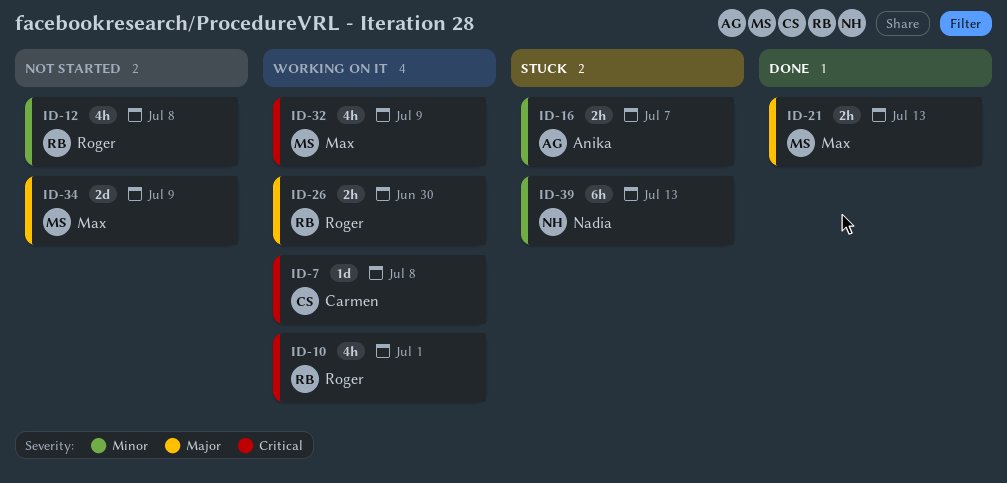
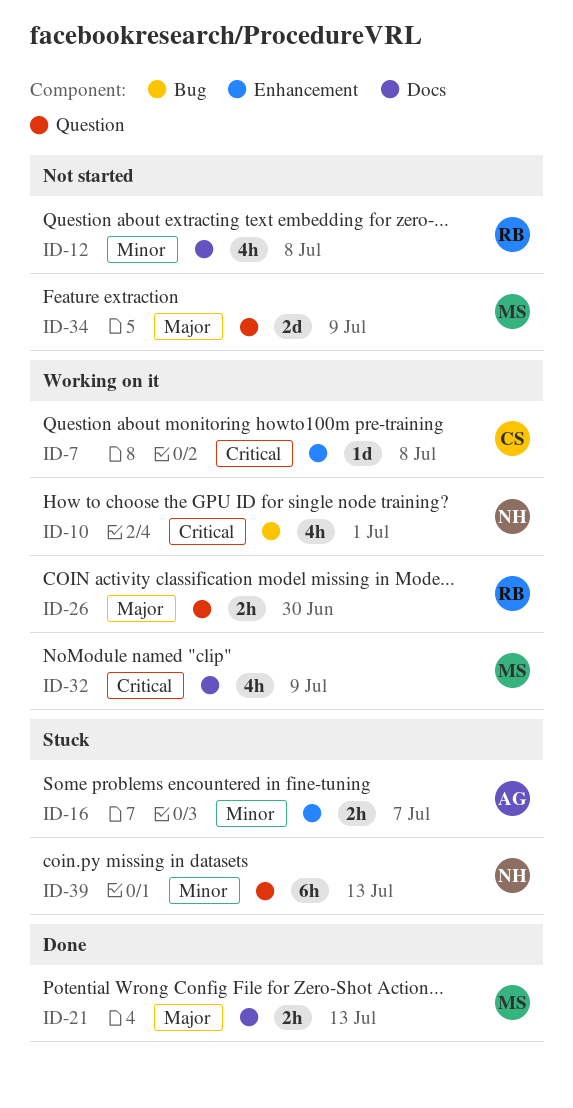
ID-10, owner: Roger -> Nadia

